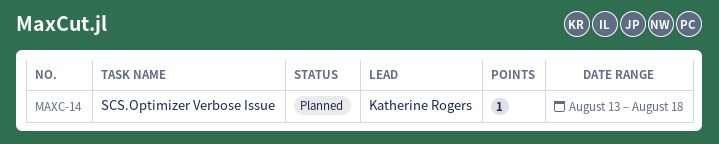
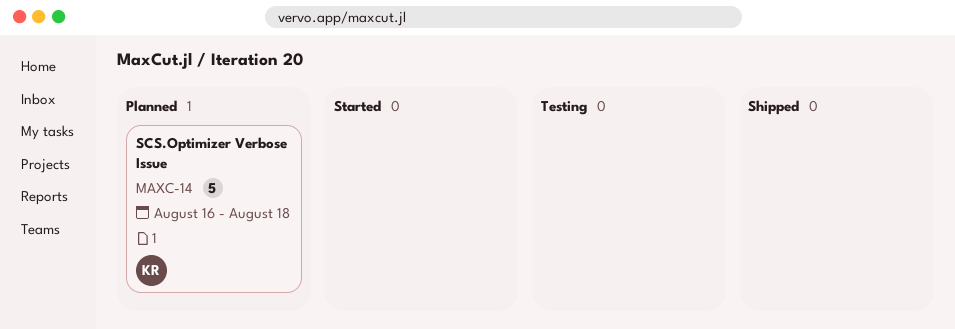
MAXC-14, estimate: 1 -> 5
MAXC-14, start: Aug 13 -> Aug 16

